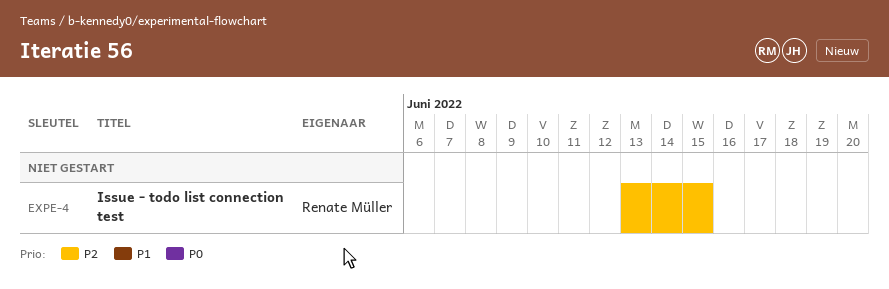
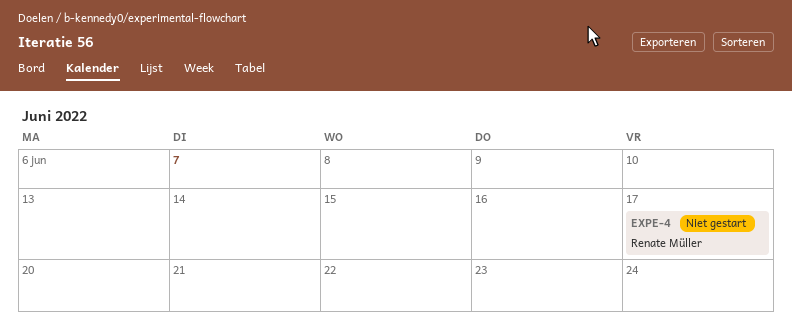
EXPE-4, due: Jun 15 -> Jun 17

